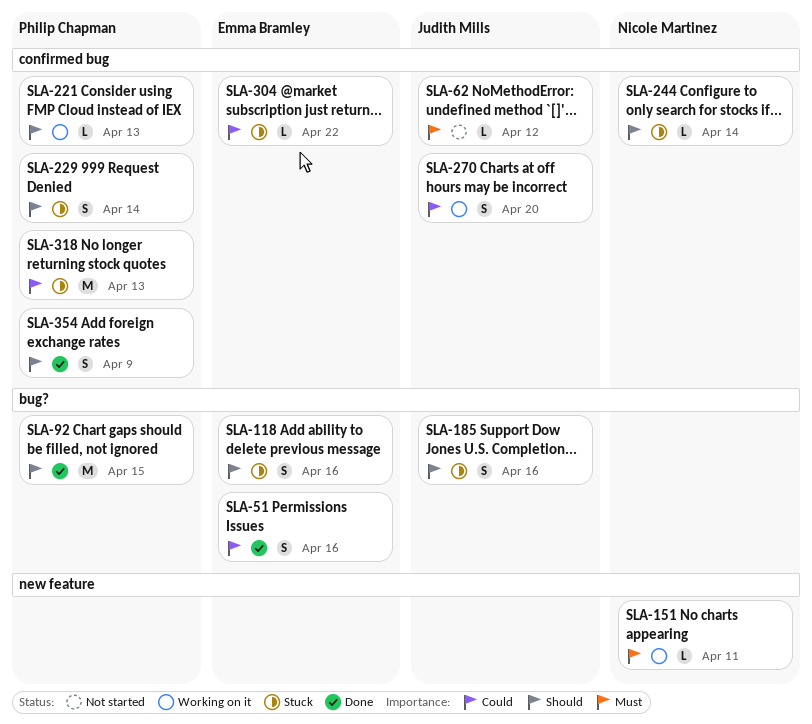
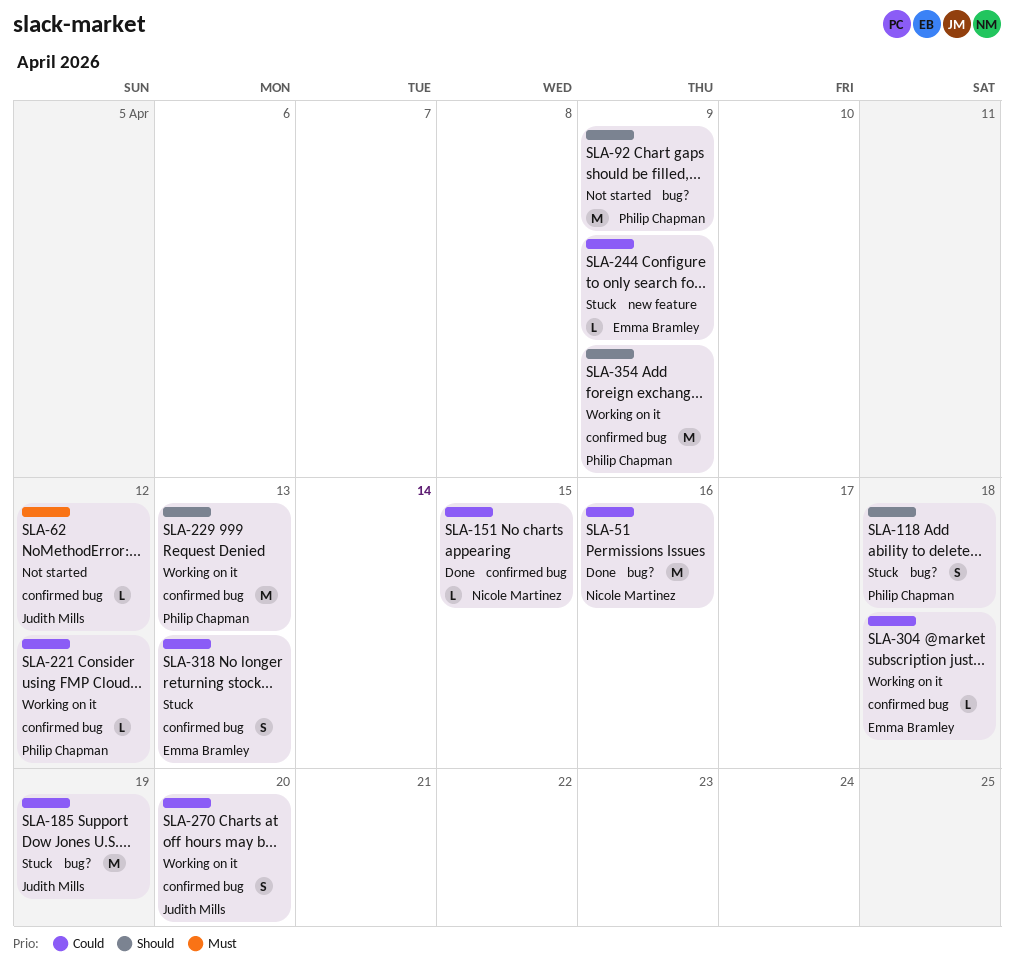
SLA-51, owner: Emma Bramley -> Nicole Martinez
SLA-51, estimate: S -> M
SLA-92, status: Done -> Not started
SLA-92, due: Apr 15 -> Apr 9
SLA-118, owner: Emma Bramley -> Philip Chapman
SLA-118, due: Apr 16 -> Apr 18
SLA-151, status: Working on it -> Done
SLA-151, priority: Must -> Could
SLA-151, label: new feature -> confirmed bug
SLA-151, due: Apr 11 -> Apr 15
SLA-185, priority: Should -> Could
SLA-185, estimate: S -> M
SLA-185, due: Apr 16 -> Apr 19
SLA-221, priority: Should -> Could
SLA-221, due: Apr 13 -> Apr 12
SLA-229, status: Stuck -> Working on it
SLA-229, estimate: S -> M
SLA-229, due: Apr 14 -> Apr 13
SLA-244, owner: Nicole Martinez -> Emma Bramley
SLA-244, priority: Should -> Could
SLA-244, label: confirmed bug -> new feature
SLA-244, due: Apr 14 -> Apr 9
SLA-304, status: Stuck -> Working on it
SLA-304, due: Apr 22 -> Apr 18
SLA-318, owner: Philip Chapman -> Emma Bramley
SLA-318, estimate: M -> S
SLA-354, status: Done -> Working on it
SLA-354, estimate: S -> M

